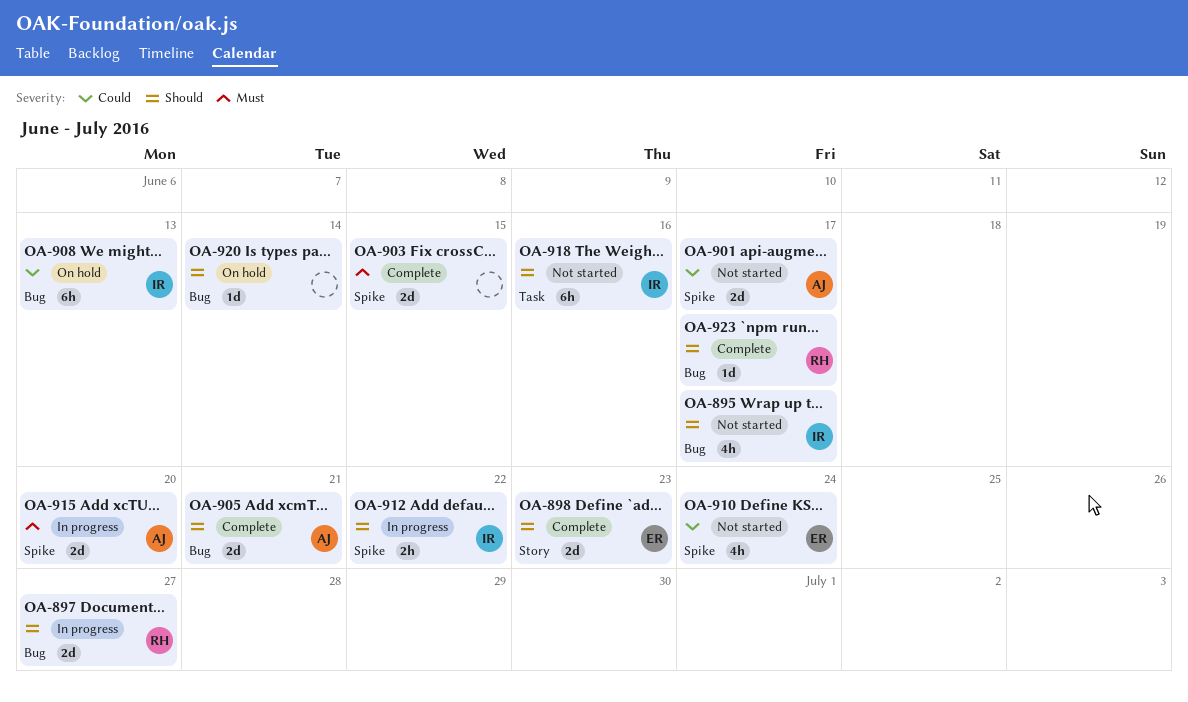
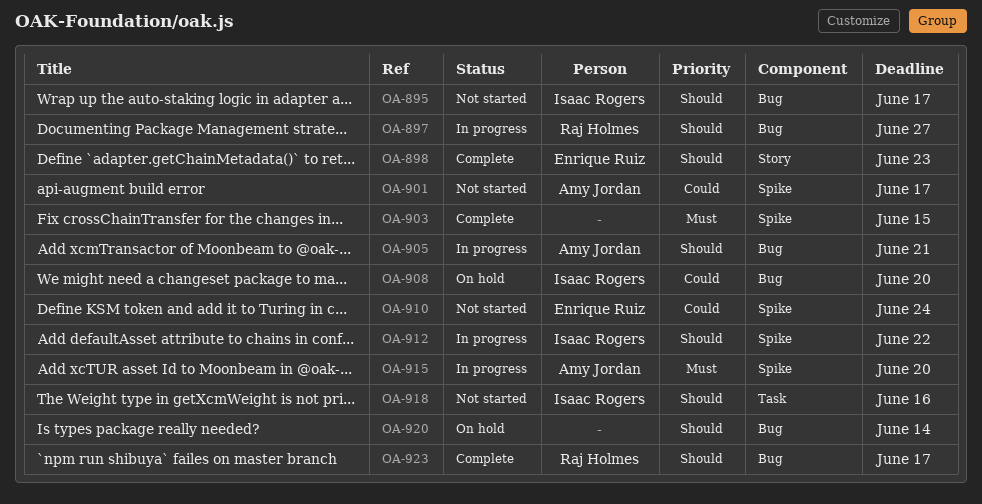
OA-905, status: Complete -> In progress
OA-908, due: Jun 13 -> Jun 20

